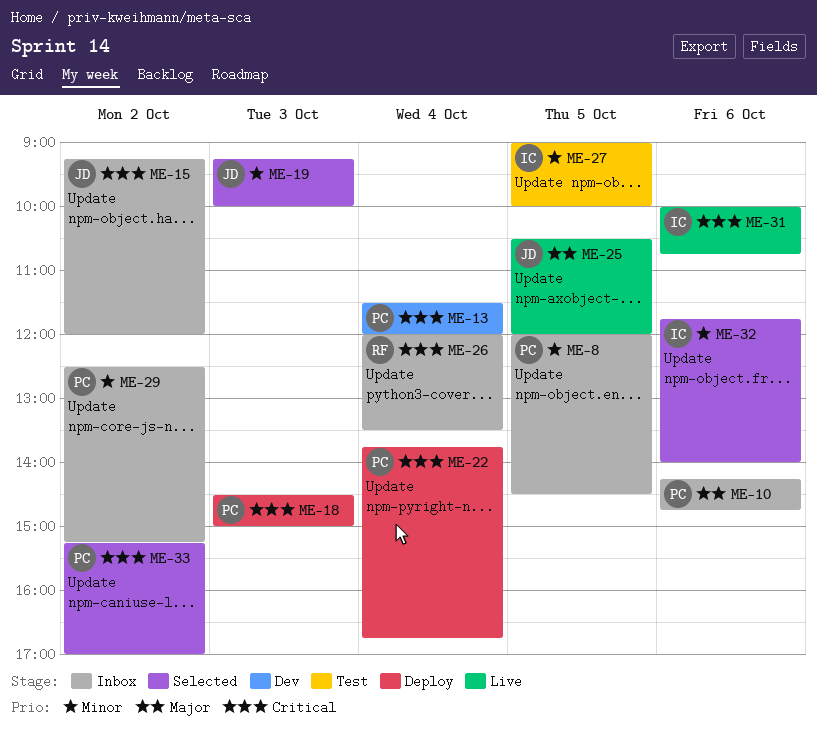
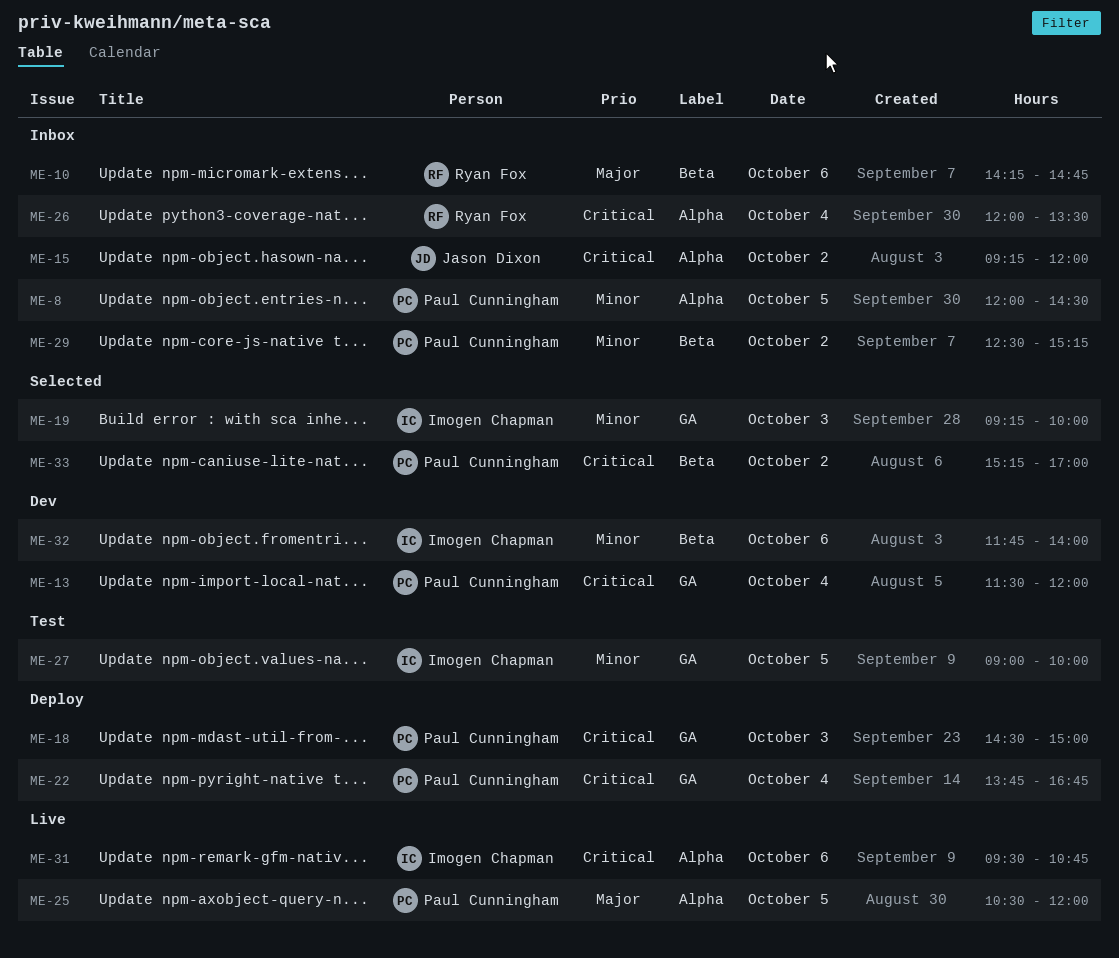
ME-10, owner: Paul Cunningham -> Ryan Fox
ME-19, owner: Jason Dixon -> Imogen Chapman
ME-25, owner: Jason Dixon -> Paul Cunningham
ME-31, begins: 10:00 -> 09:30
ME-32, status: Selected -> Dev

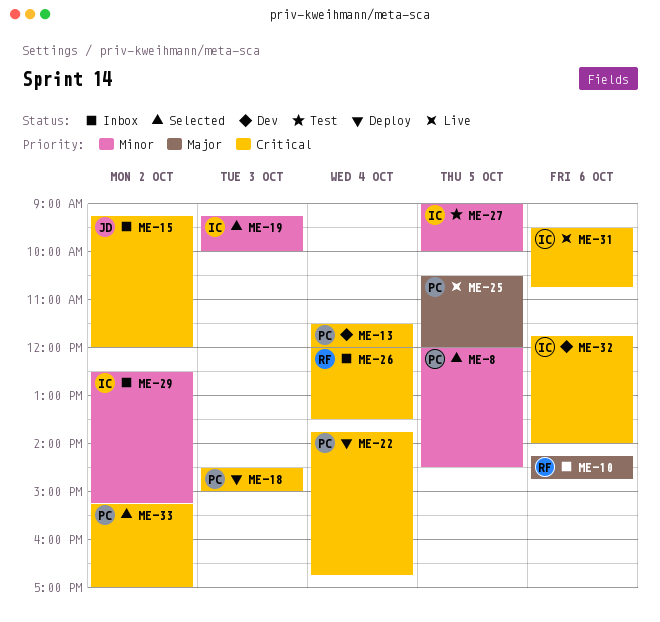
ME-8, status: Inbox -> Selected
ME-29, owner: Paul Cunningham -> Imogen Chapman
ME-32, priority: Minor -> Critical

